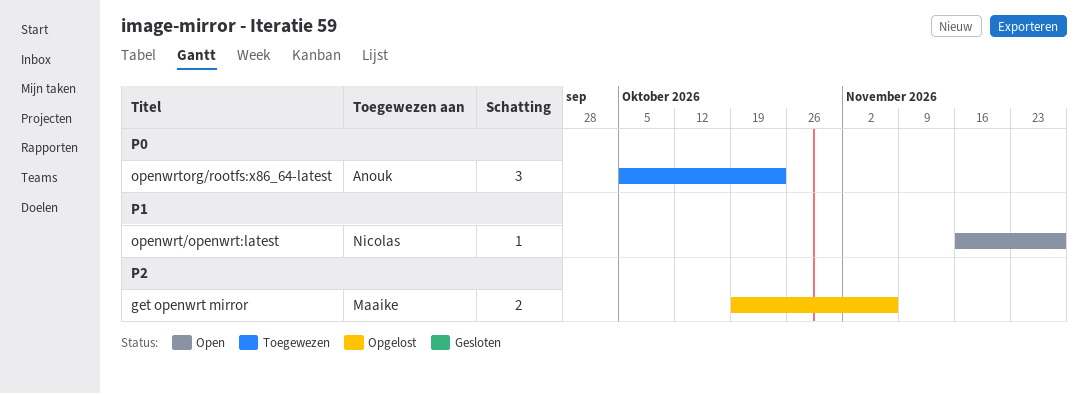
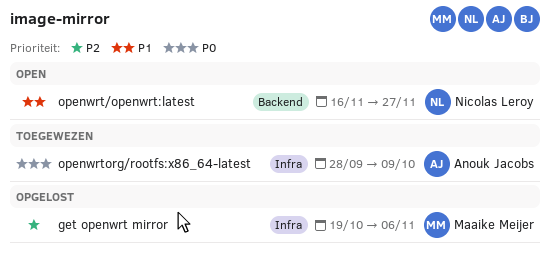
openwrtorg/rootfs:x86_64-latest, start: Oct 5 -> Sep 28
openwrtorg/rootfs:x86_64-latest, due: Oct 23 -> Oct 9

